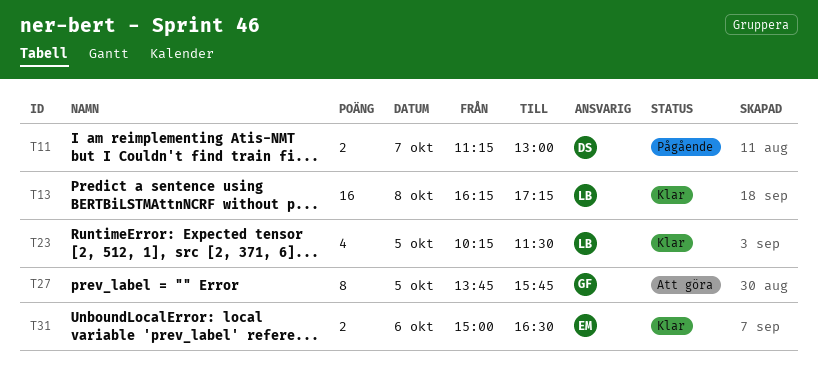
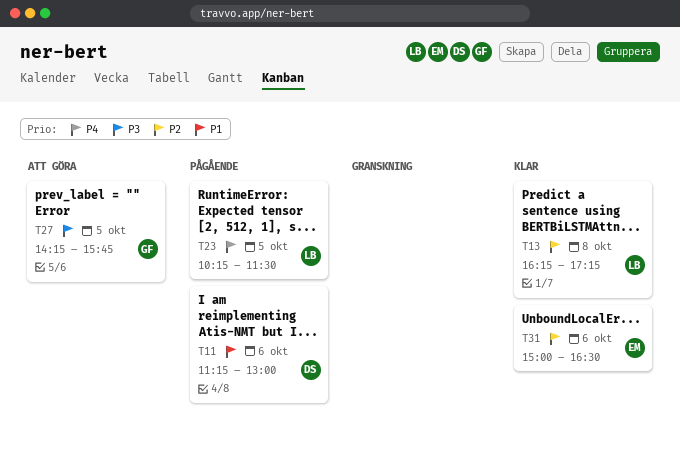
T11, day: Oct 7 -> Oct 6
T23, status: Klar -> Pågående
T27, begins: 13:45 -> 14:15

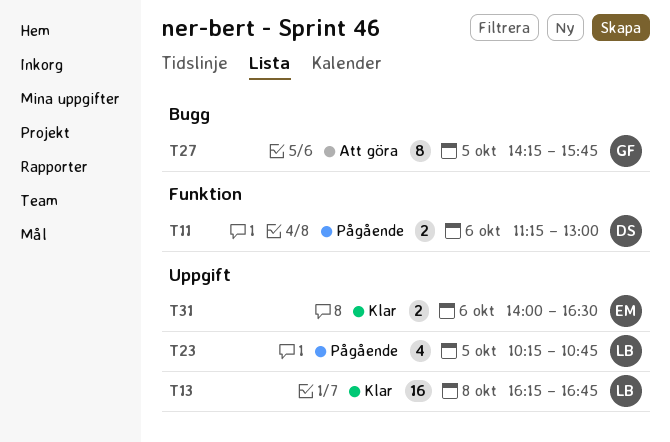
T13, ends: 17:15 -> 16:45
T23, ends: 11:30 -> 10:45
T31, begins: 15:00 -> 14:00

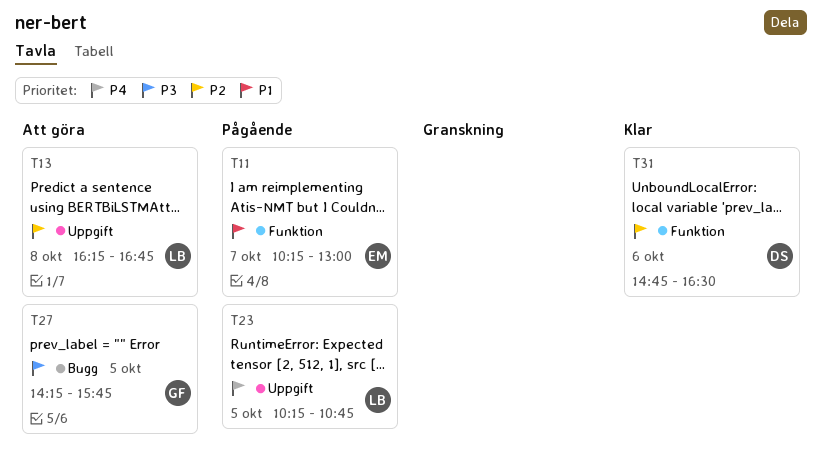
T11, owner: DS -> EM
T11, day: Oct 6 -> Oct 7
T11, begins: 11:15 -> 10:15
T13, status: Klar -> Att göra
T31, owner: EM -> DS
T31, label: Uppgift -> Funktion
T31, begins: 14:00 -> 14:45

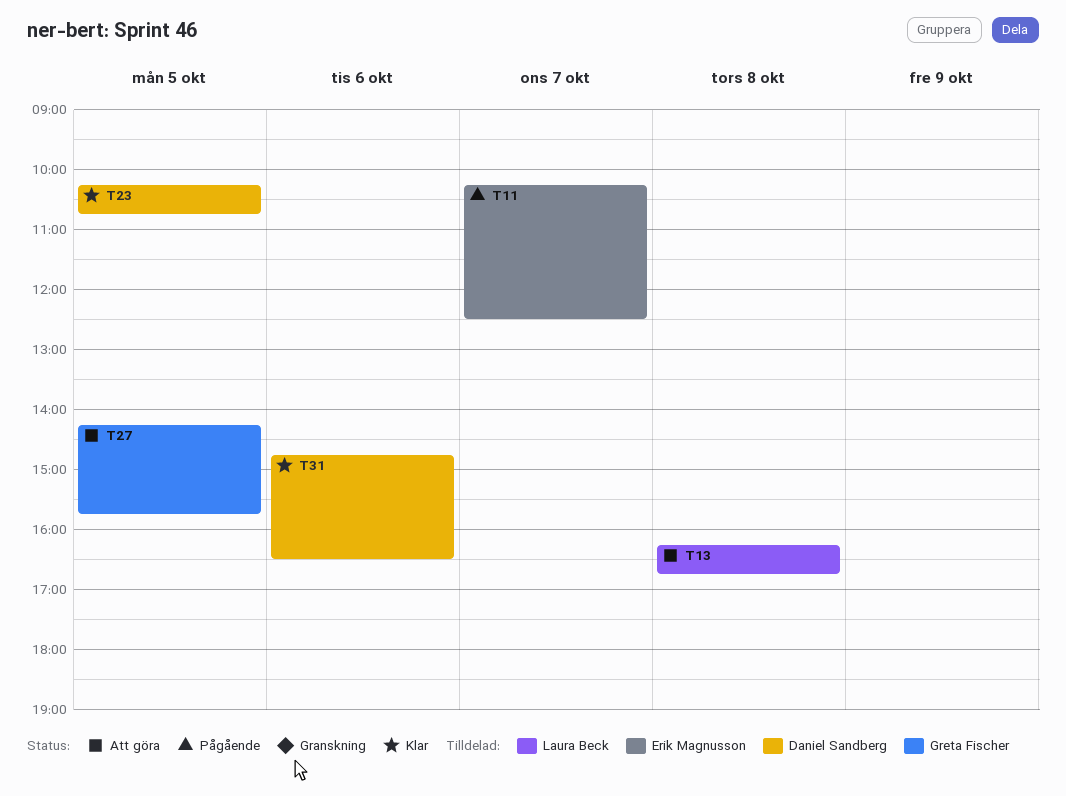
T11, ends: 13:00 -> 12:30
T23, status: Pågående -> Klar
T23, owner: Laura Beck -> Daniel Sandberg

